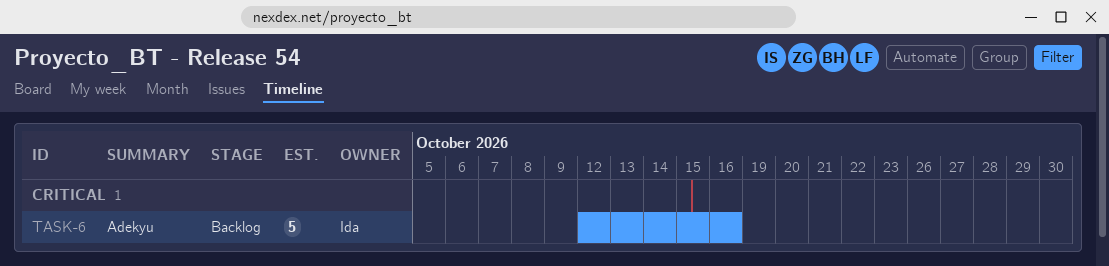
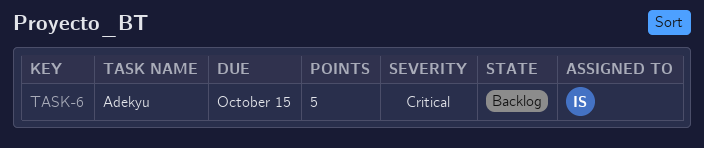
TASK-6, due: Oct 16 -> Oct 15

